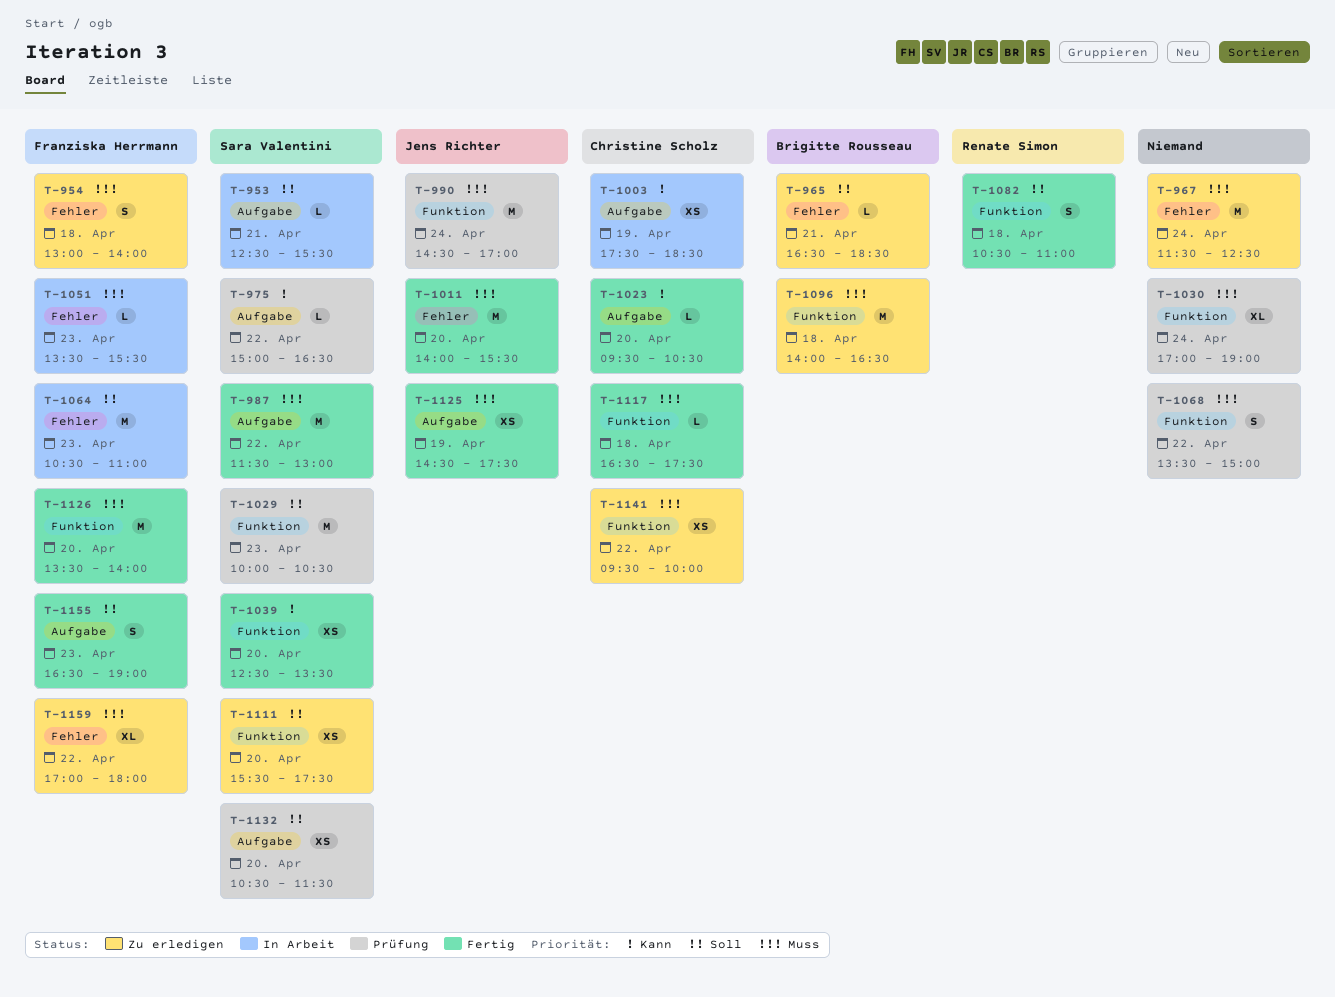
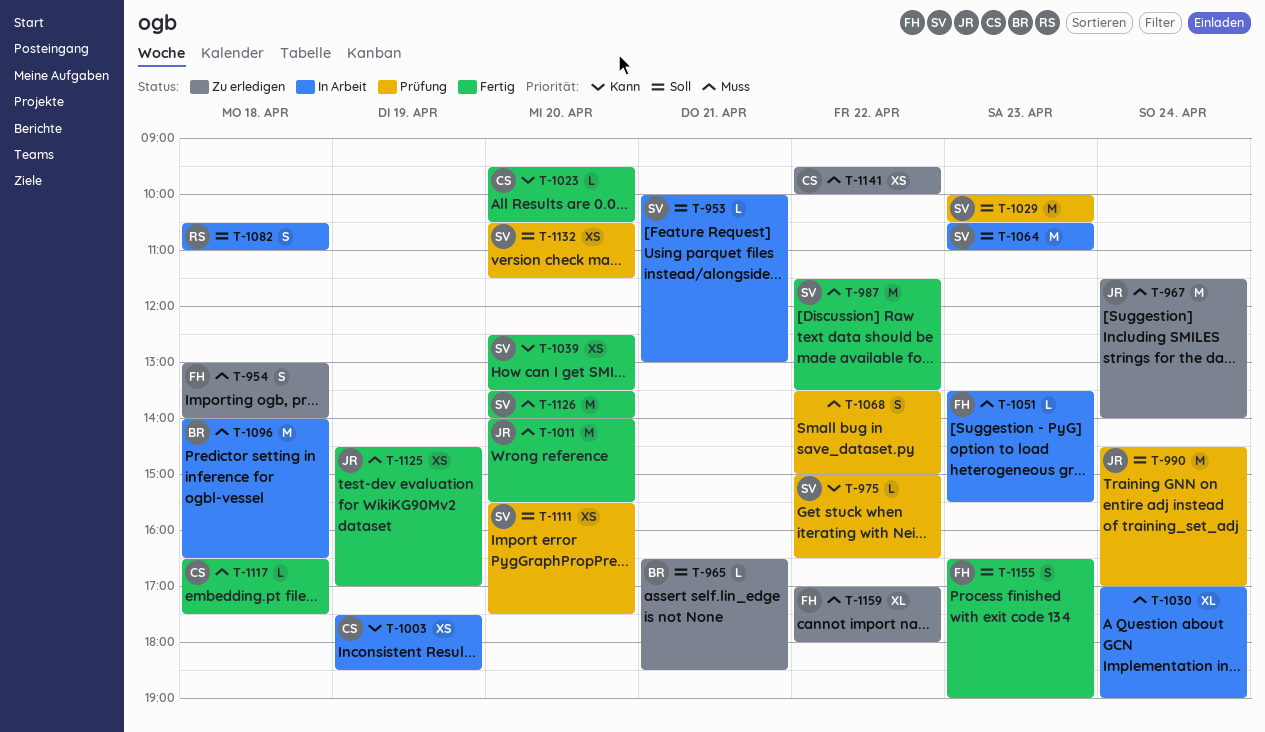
T-953, begins: 12:30 -> 10:00
T-953, ends: 15:30 -> 13:00
T-967, owner: none -> Jens Richter
T-967, ends: 12:30 -> 14:00
T-987, ends: 13:00 -> 13:30
T-990, priority: Muss -> Soll
T-1030, status: Prüfung -> In Arbeit
T-1064, owner: Franziska Herrmann -> Sara Valentini
T-1082, status: Fertig -> In Arbeit
T-1096, status: Zu erledigen -> In Arbeit
T-1111, status: Zu erledigen -> Prüfung
T-1125, ends: 17:30 -> 17:00
T-1126, owner: Franziska Herrmann -> Sara Valentini

